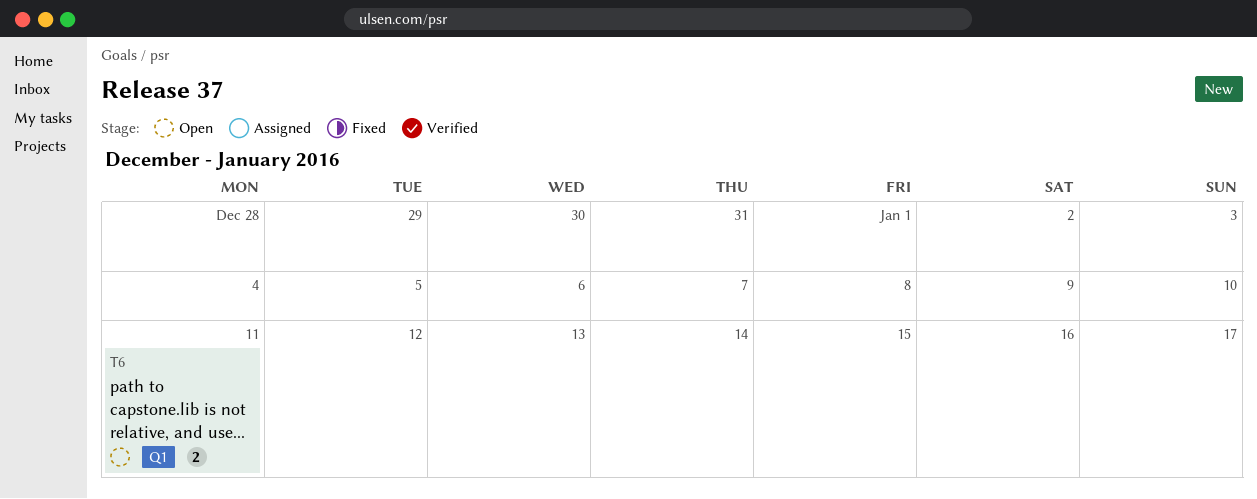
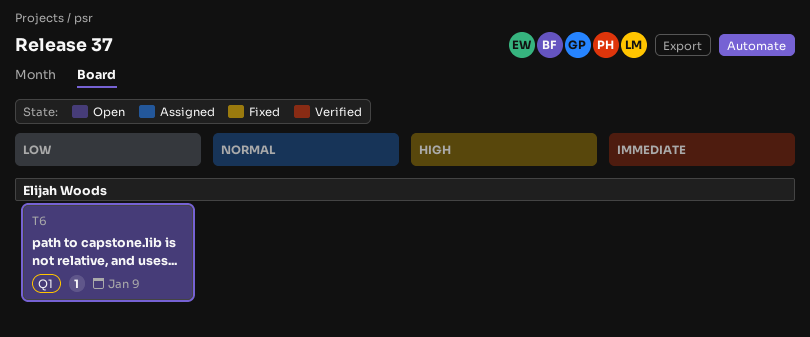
T6, estimate: 2 -> 1
T6, due: Jan 11 -> Jan 9

